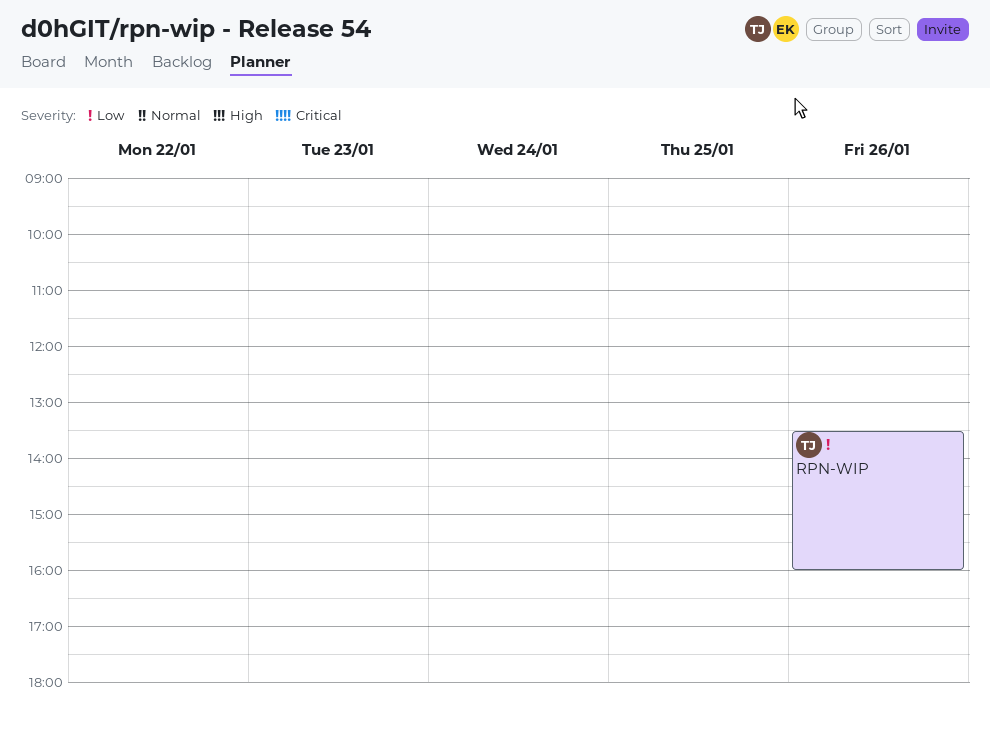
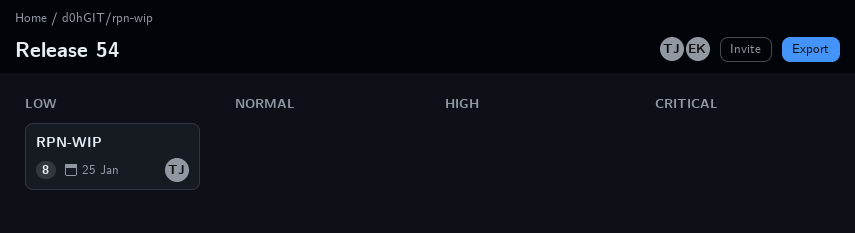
RPN-WIP, day: Jan 26 -> Jan 25

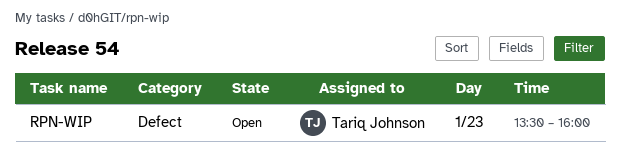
RPN-WIP, day: Jan 25 -> Jan 23

